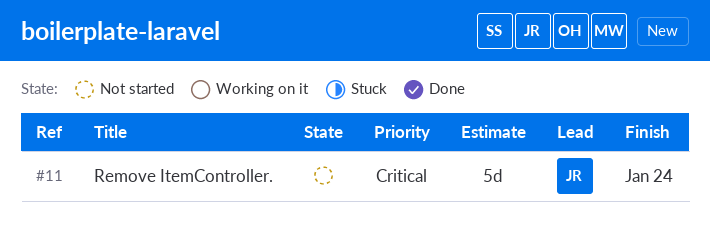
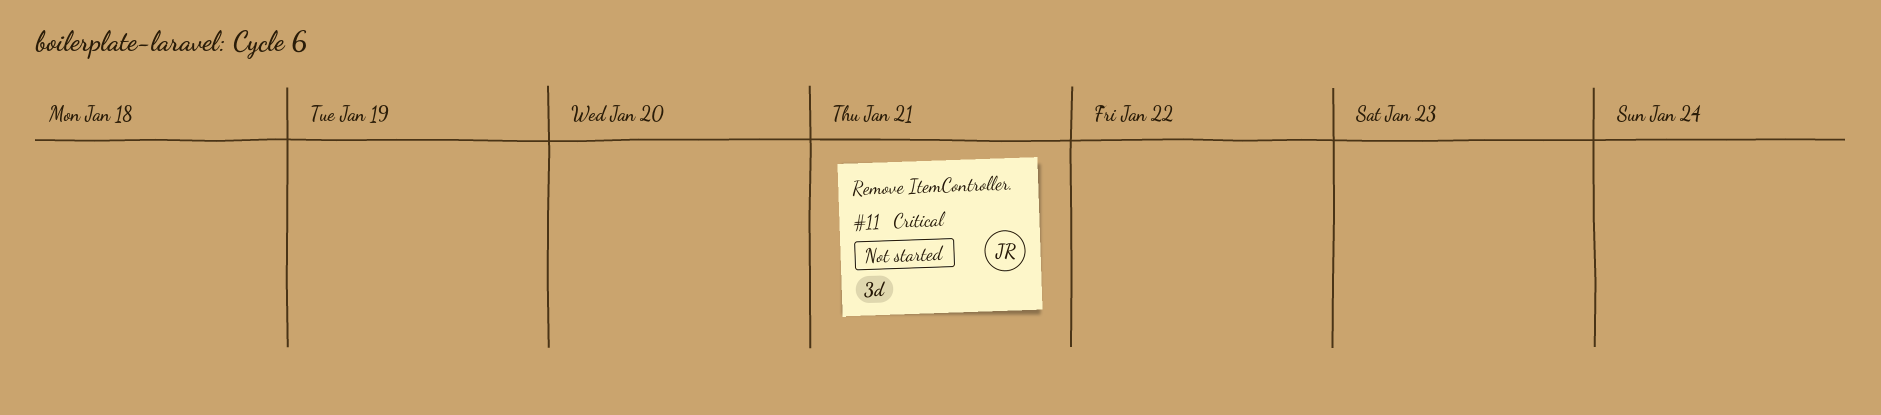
#11, estimate: 5d -> 3d
#11, due: Jan 24 -> Jan 21

